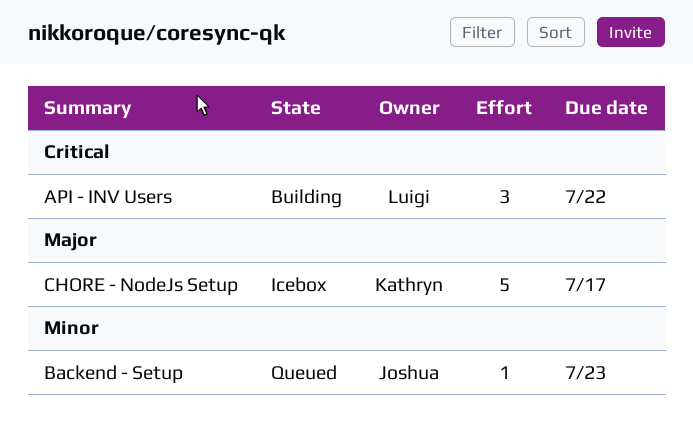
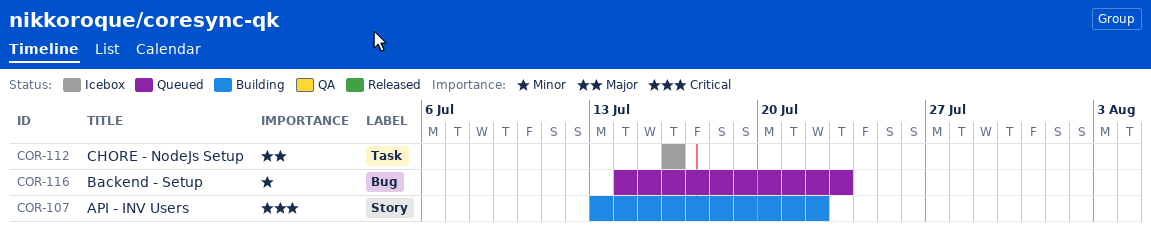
CHORE - NodeJs Setup, due: Jul 17 -> Jul 16

